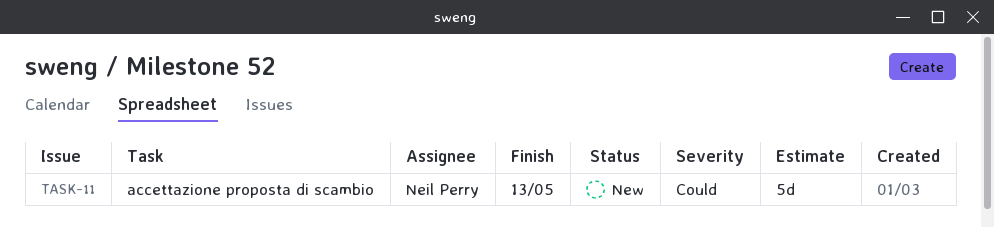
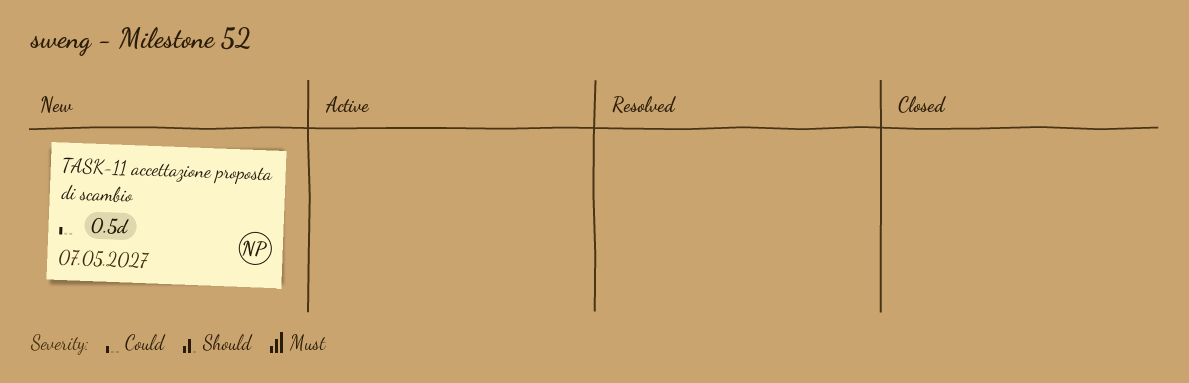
TASK-11, estimate: 5d -> 0.5d
TASK-11, due: May 13 -> May 7

